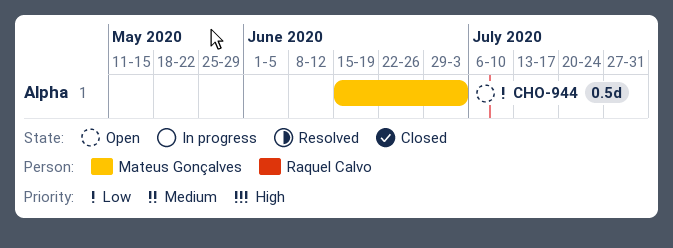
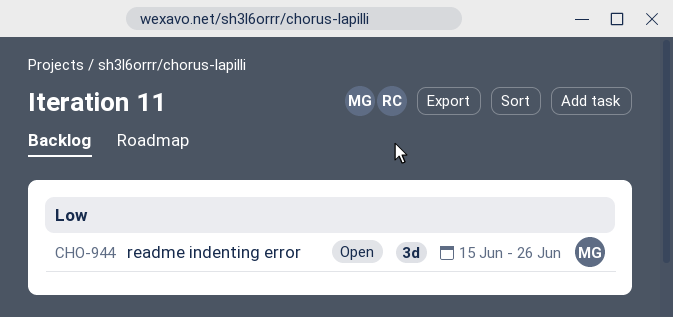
CHO-944, estimate: 0.5d -> 3d
CHO-944, due: Jul 3 -> Jun 26

